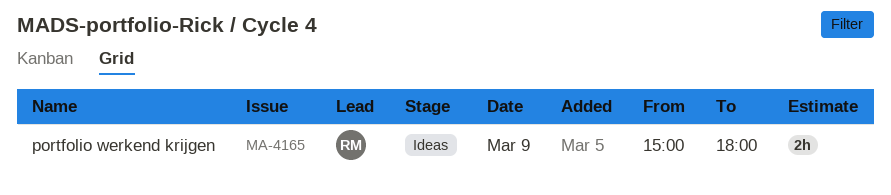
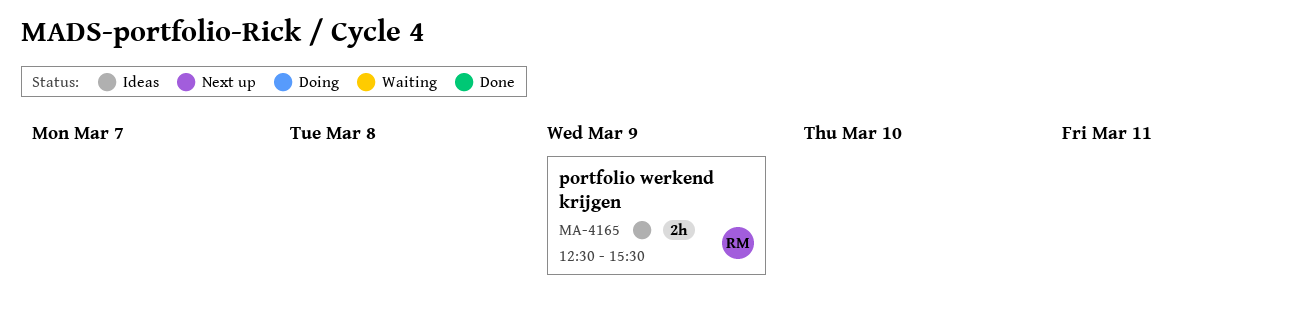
MA-4165, begins: 15:00 -> 12:30
MA-4165, ends: 18:00 -> 15:30

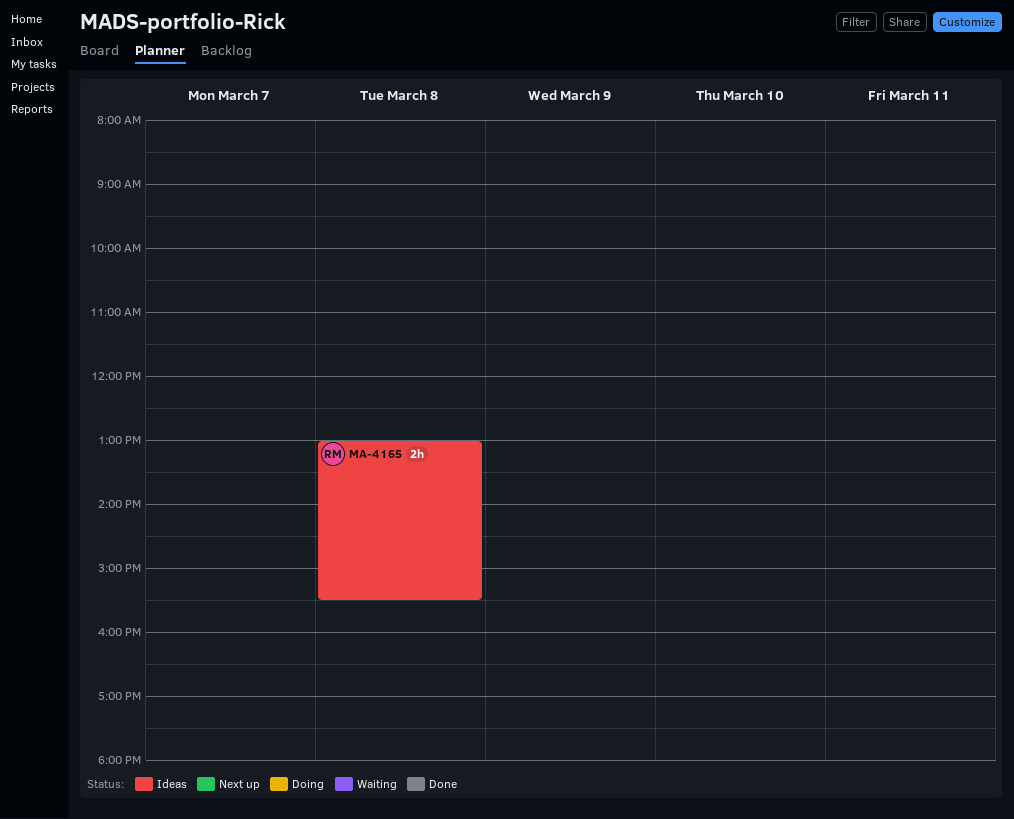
MA-4165, day: Mar 9 -> Mar 8
MA-4165, begins: 12:30 -> 13:00

